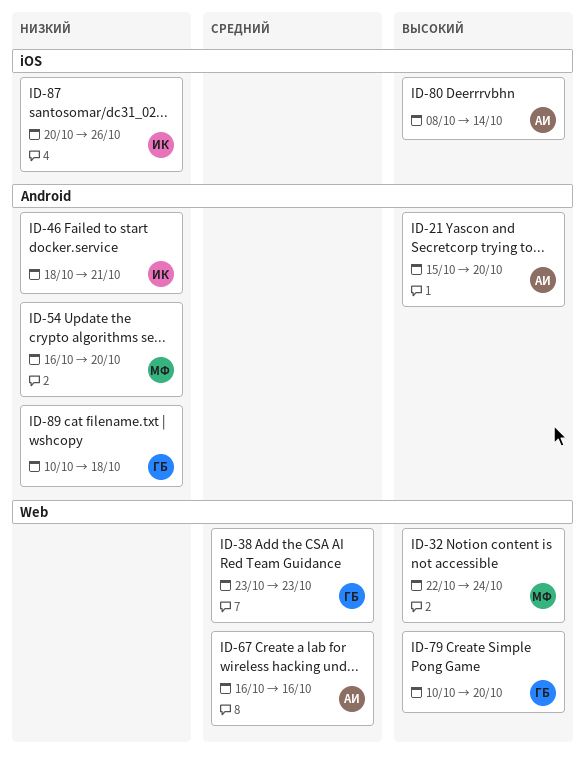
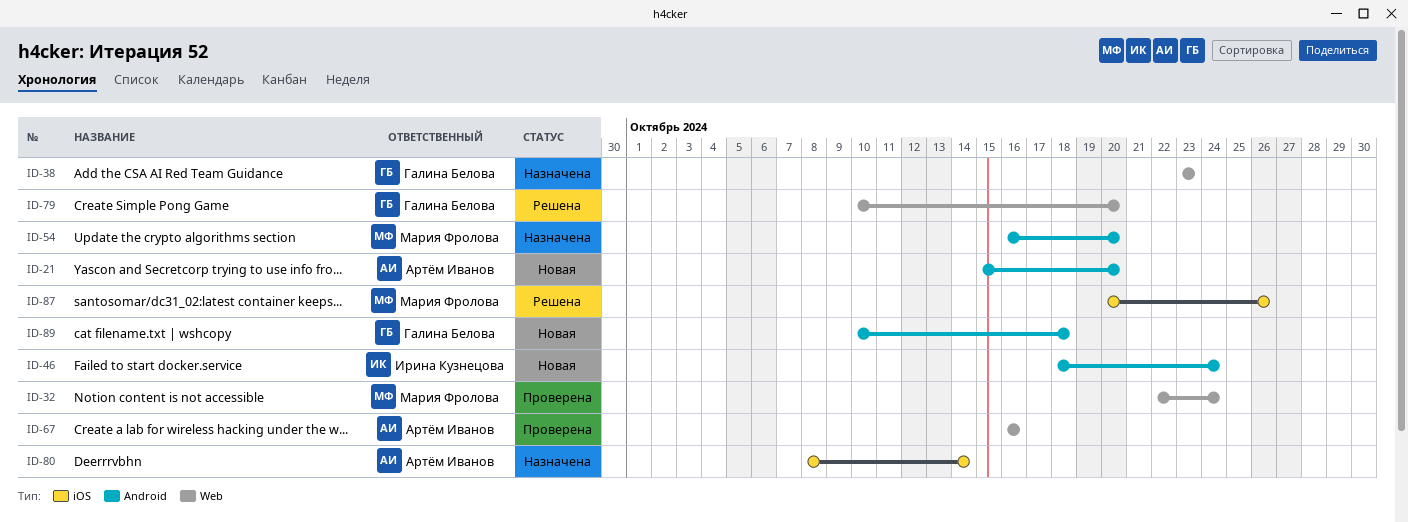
ID-46, due: Oct 21 -> Oct 24
ID-87, owner: Ирина Кузнецова -> Мария Фролова

